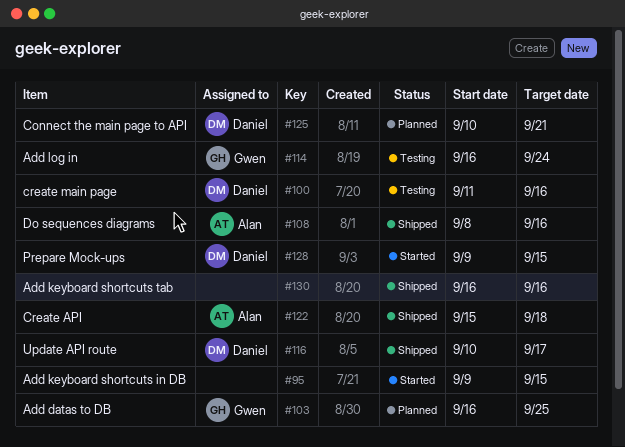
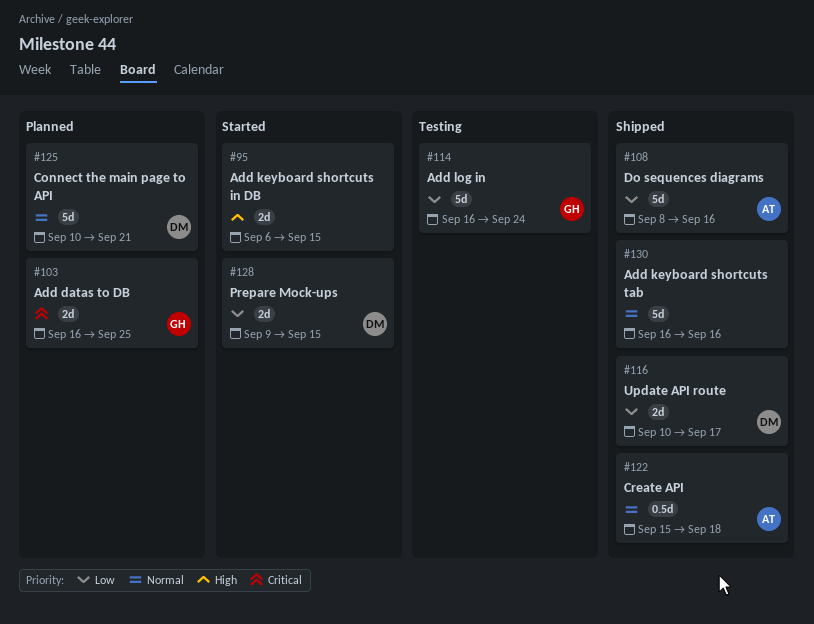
#95, start: Sep 9 -> Sep 6
#100: present -> none

